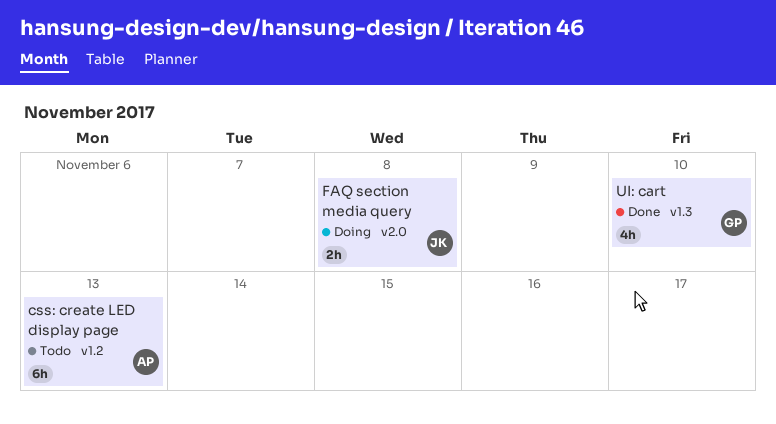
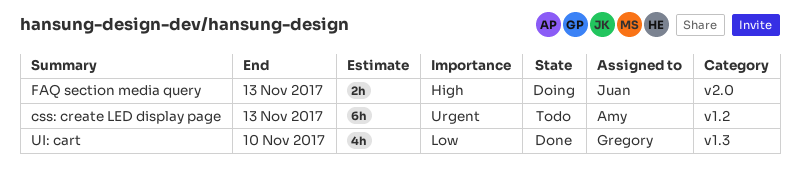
FAQ section media query, due: Nov 8 -> Nov 13

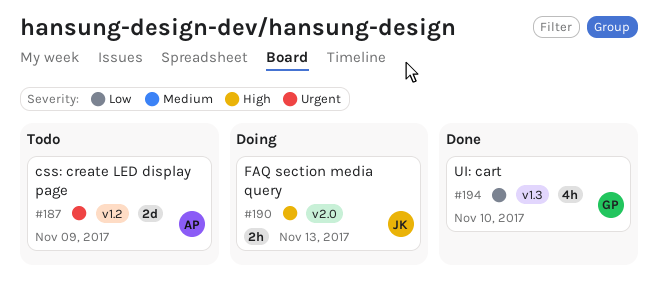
css: create LED display page, estimate: 6h -> 2d
css: create LED display page, due: Nov 13 -> Nov 9

